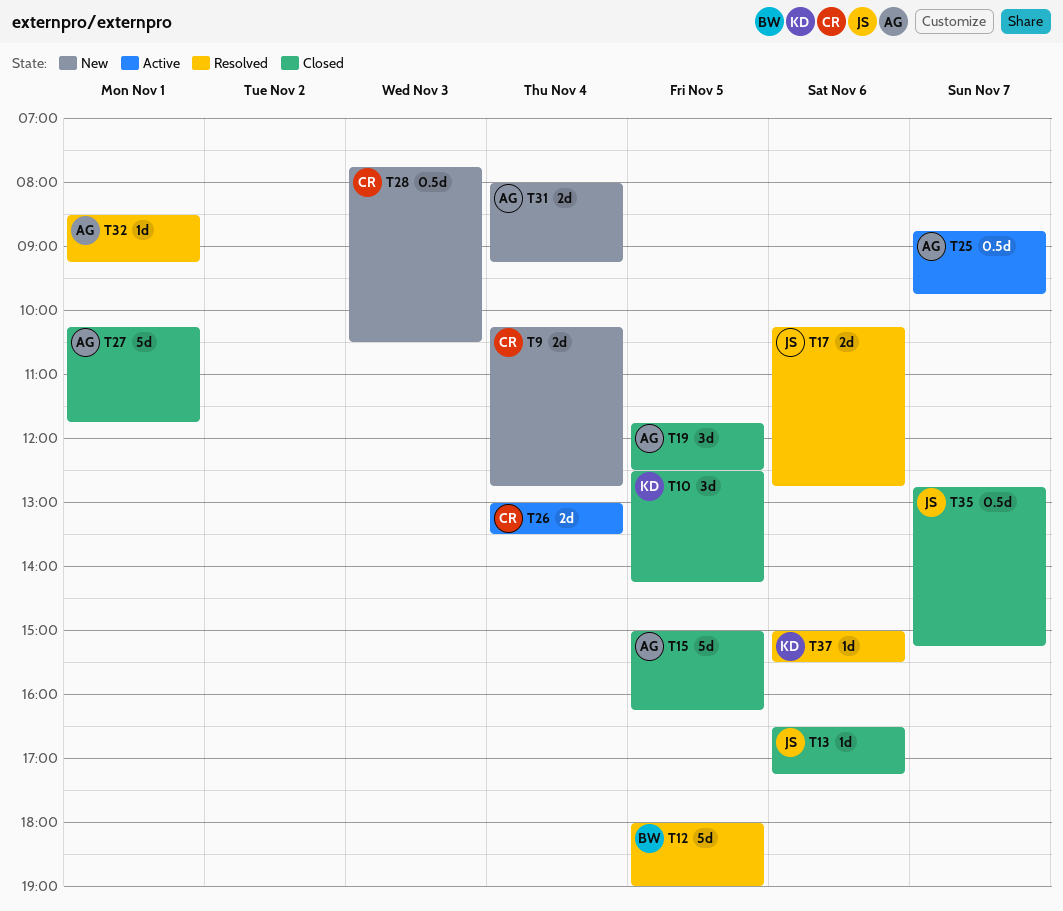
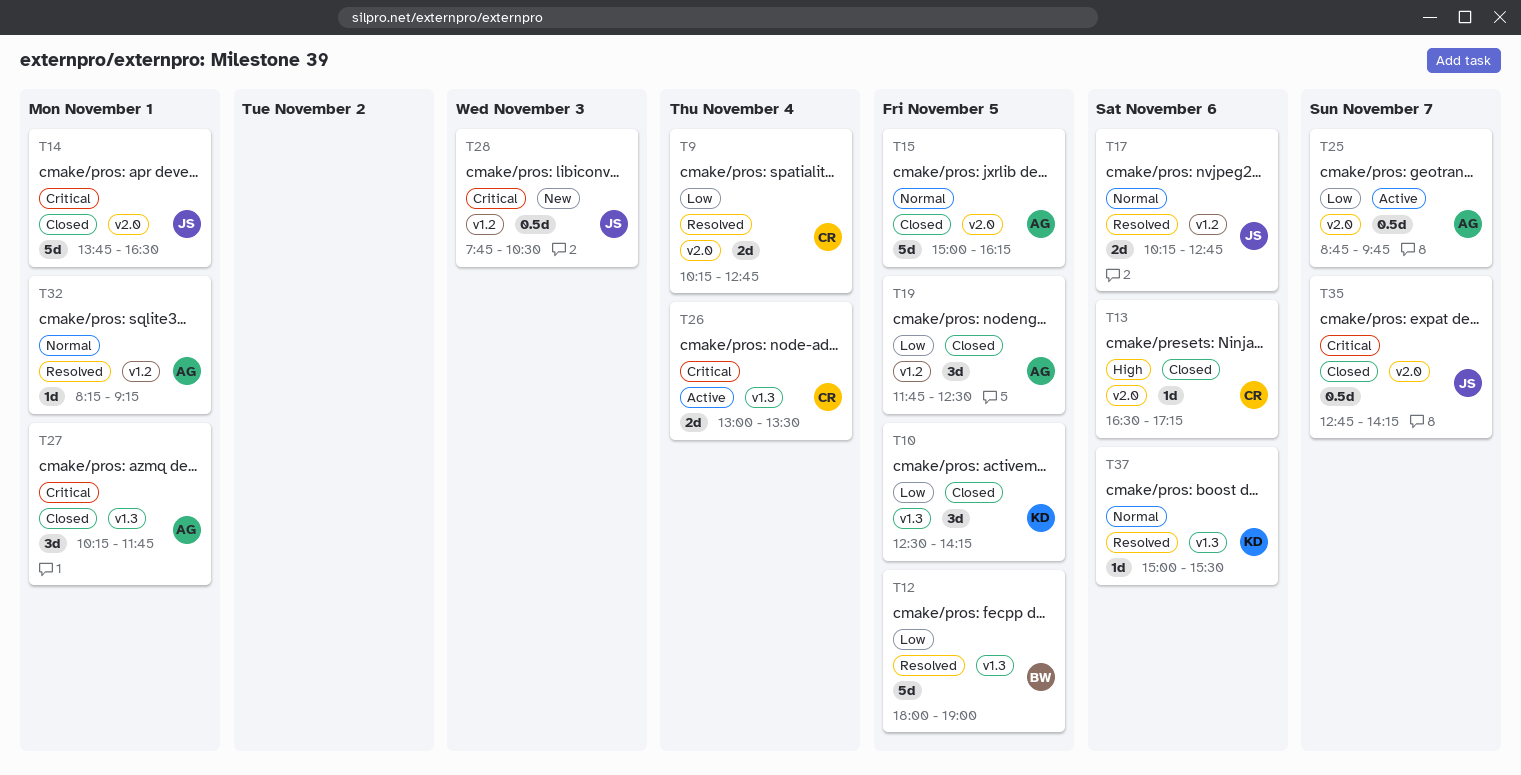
T9, status: New -> Resolved
T13, owner: JS -> CR
T14: none -> present
T27, estimate: 5d -> 3d
T28, owner: CR -> JS
T31: present -> none
T32, begins: 08:30 -> 08:15
T35, ends: 15:15 -> 14:15

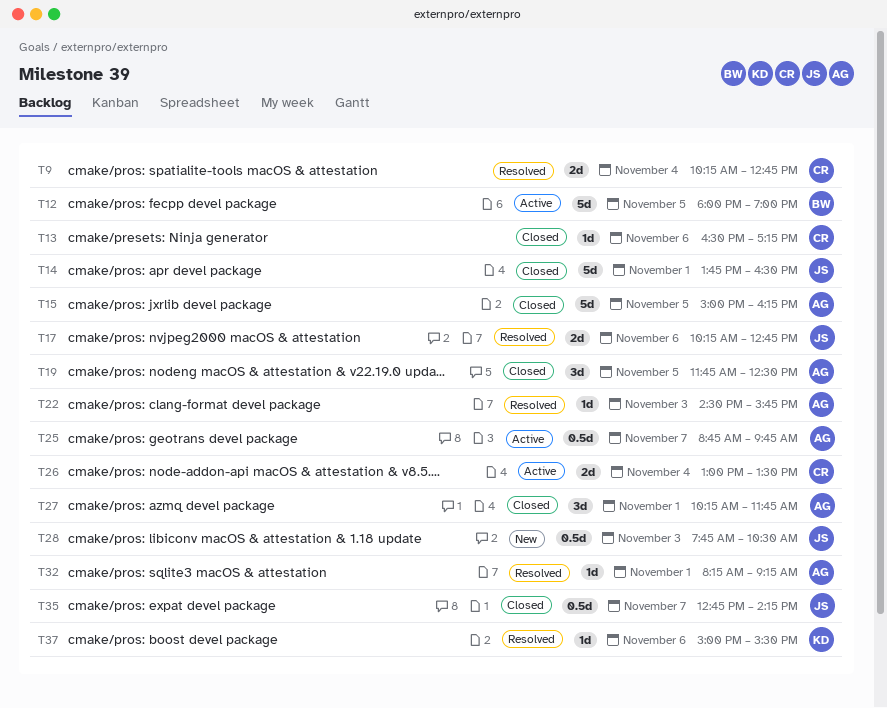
T10: present -> none
T12, status: Resolved -> Active
T22: none -> present

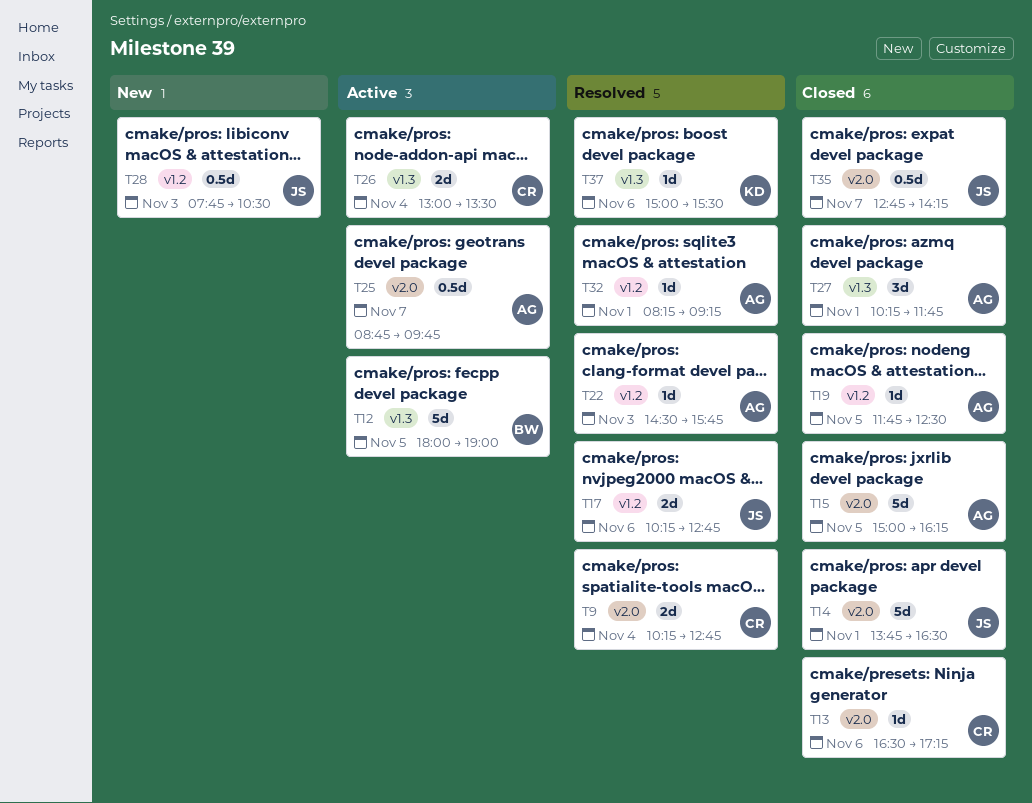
T19, estimate: 3d -> 1d

